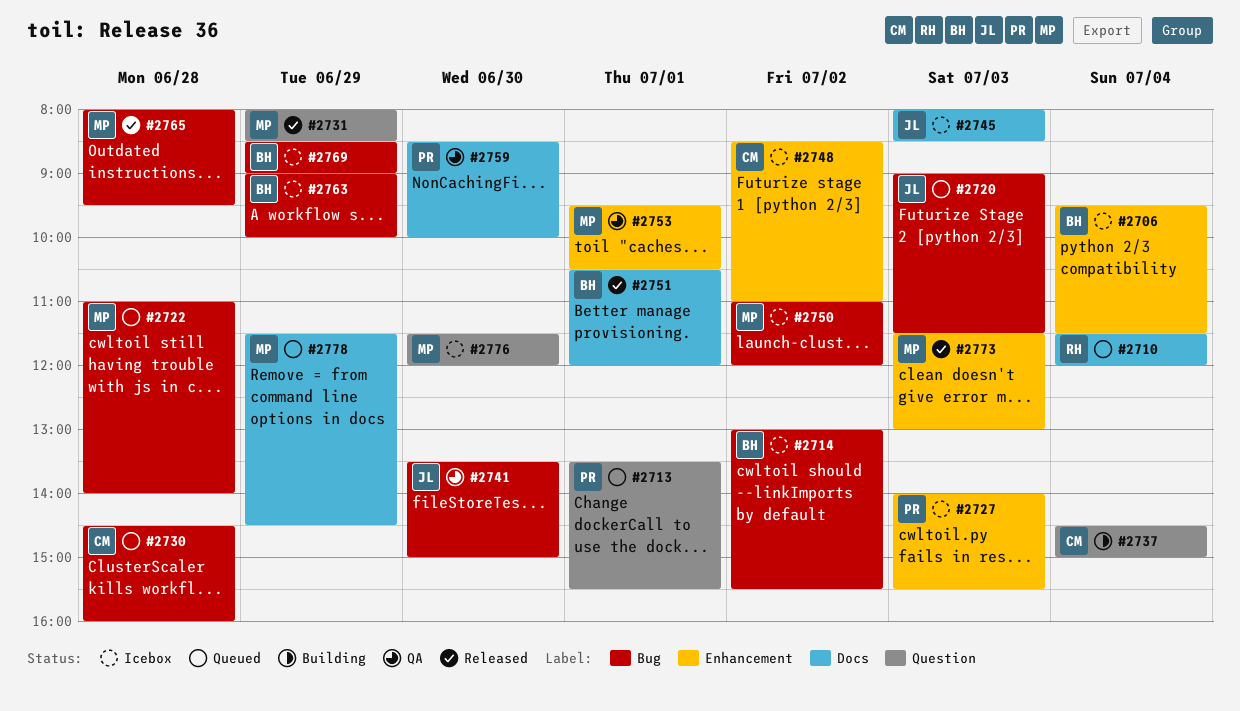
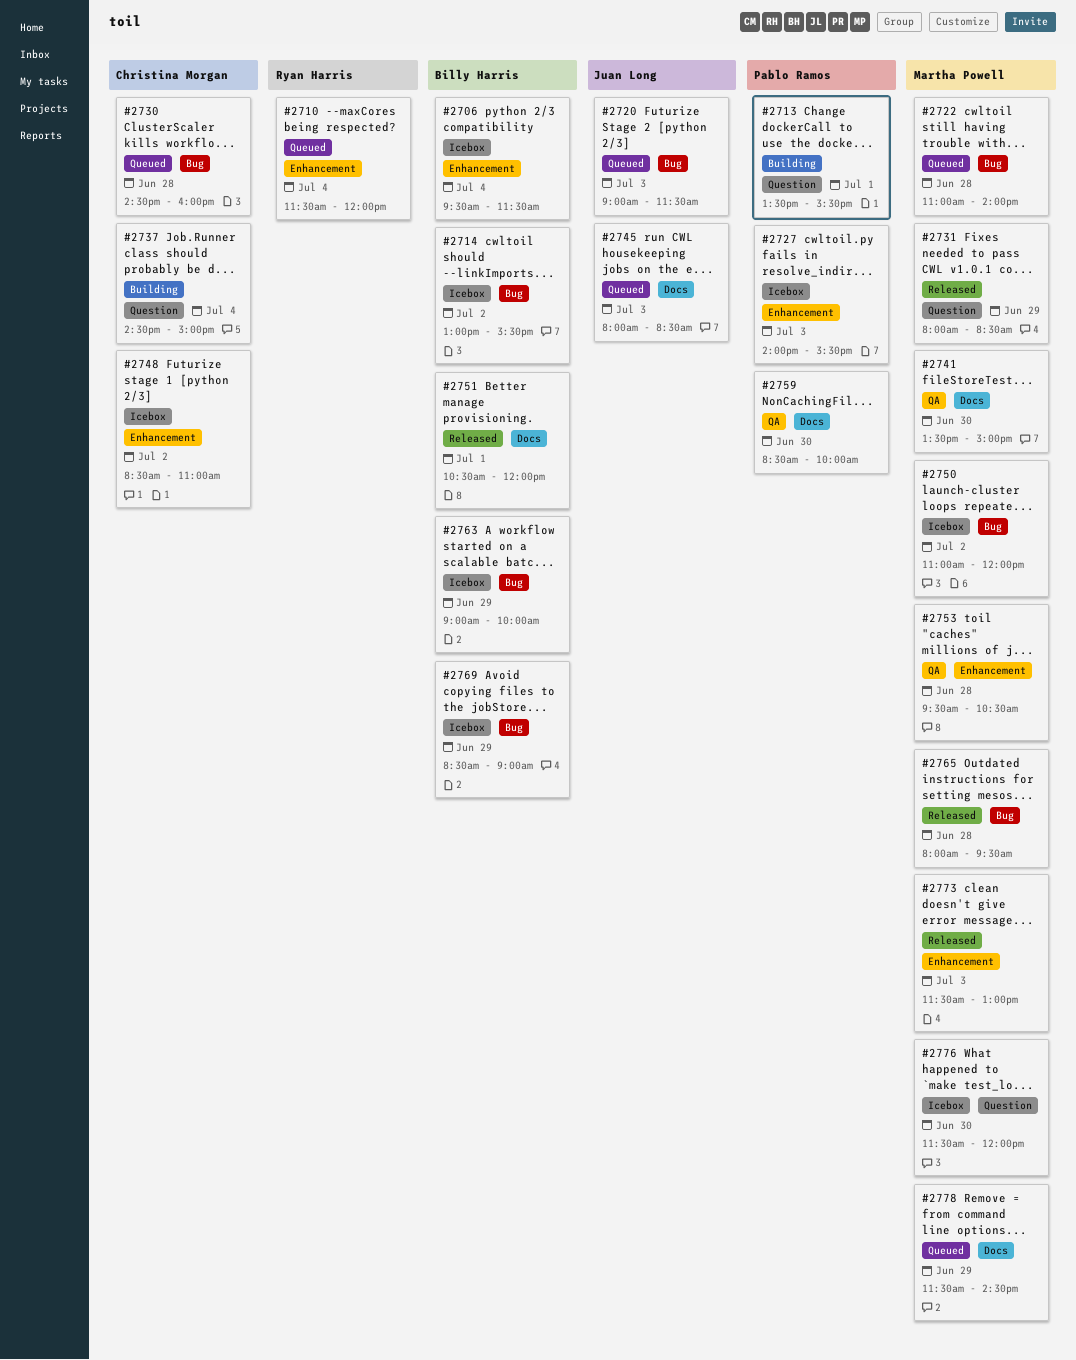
#2710, label: Docs -> Enhancement
#2713, status: Queued -> Building
#2741, owner: Juan Long -> Martha Powell
#2741, label: Bug -> Docs
#2745, status: Icebox -> Queued
#2753, day: Jul 1 -> Jun 28

